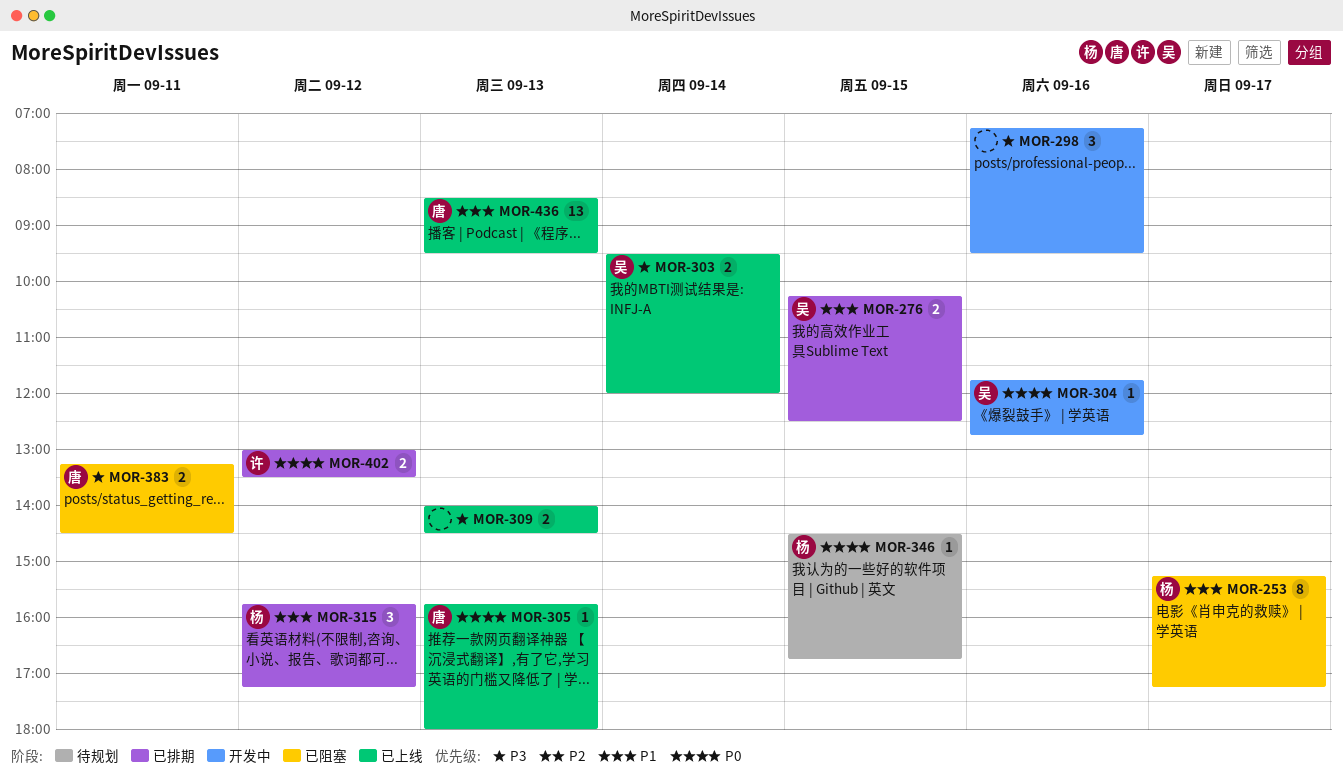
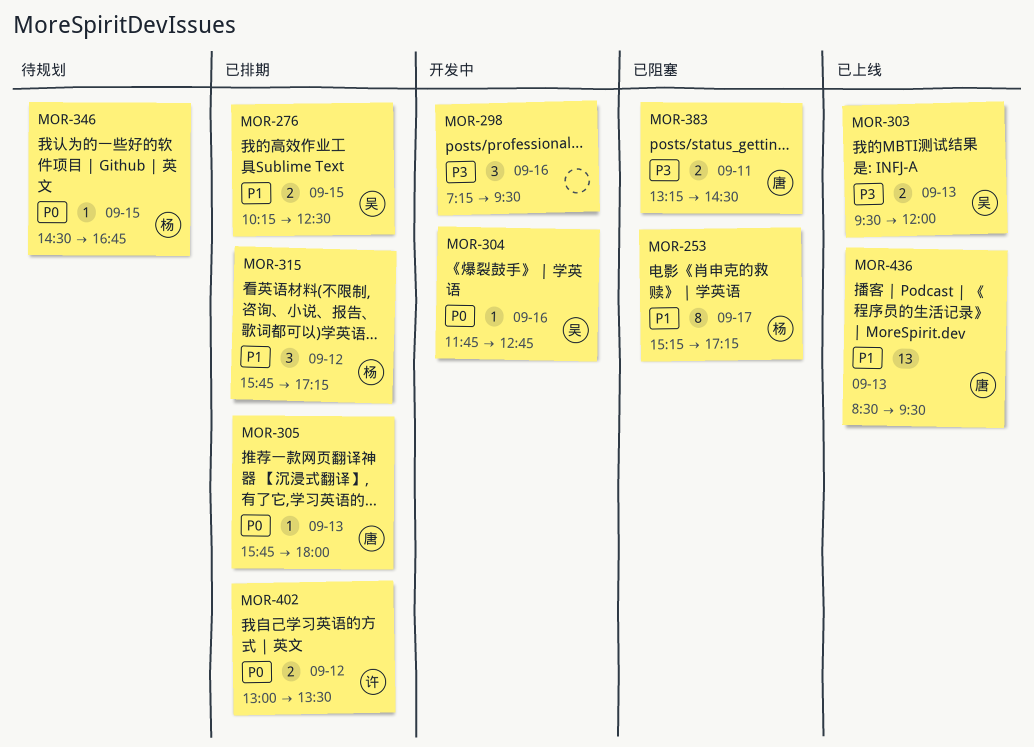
MOR-303, day: Sep 14 -> Sep 13
MOR-305, status: 已上线 -> 已排期
MOR-309: present -> none

